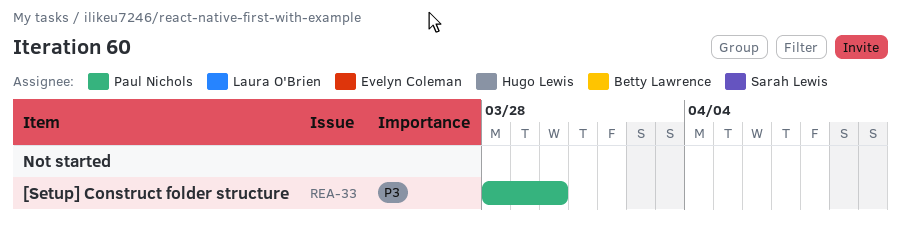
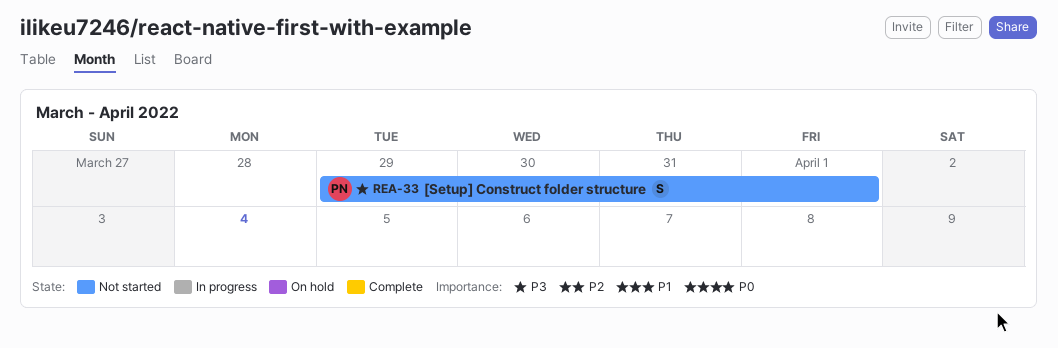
REA-33, start: Mar 28 -> Mar 29
REA-33, due: Mar 30 -> Apr 1

